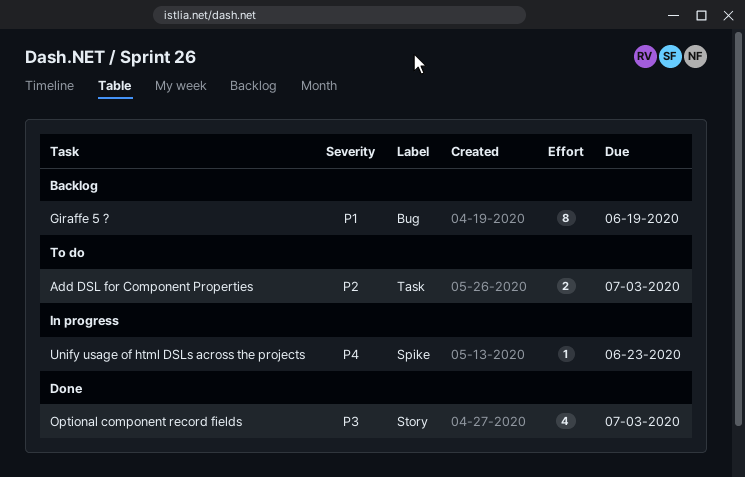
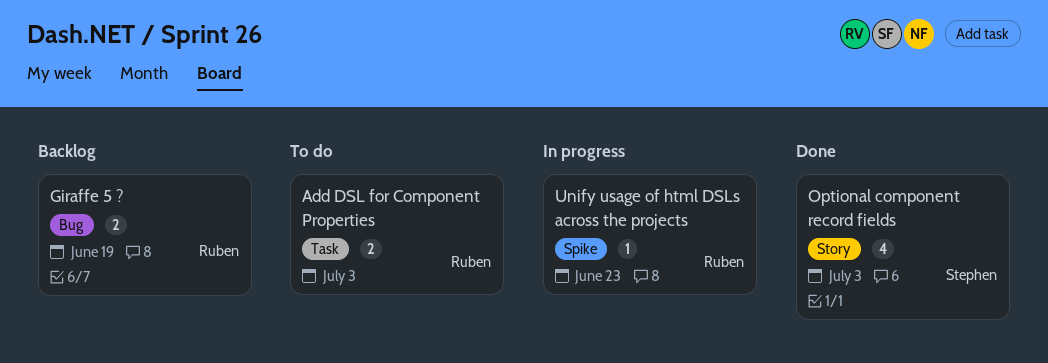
Giraffe 5 ?, estimate: 8 -> 2

